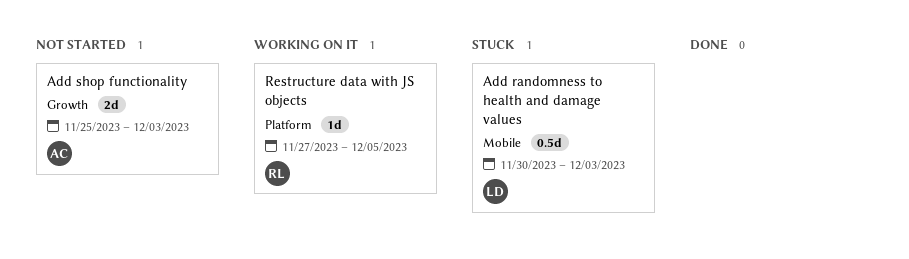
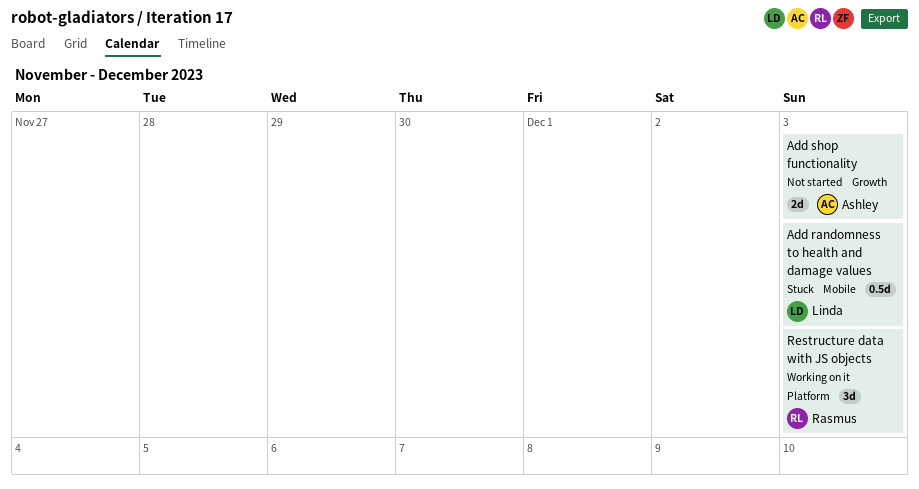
Restructure data with JS objects, estimate: 1d -> 3d
Restructure data with JS objects, due: Dec 5 -> Dec 3

